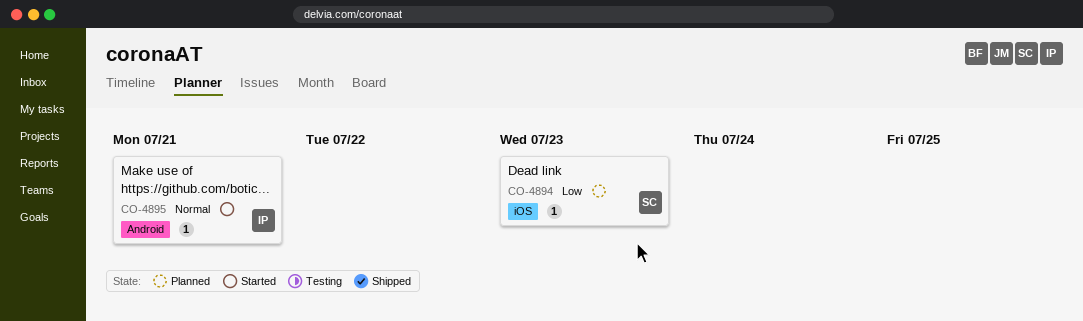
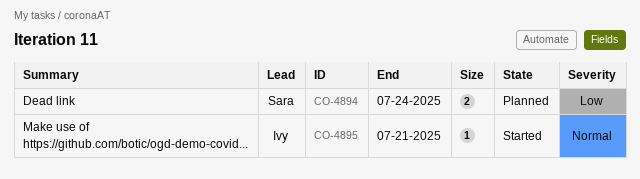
CO-4894, estimate: 1 -> 2
CO-4894, due: Jul 23 -> Jul 24

